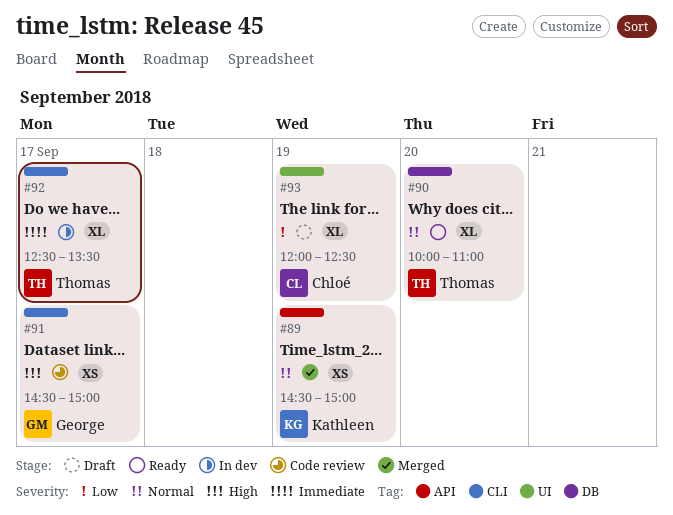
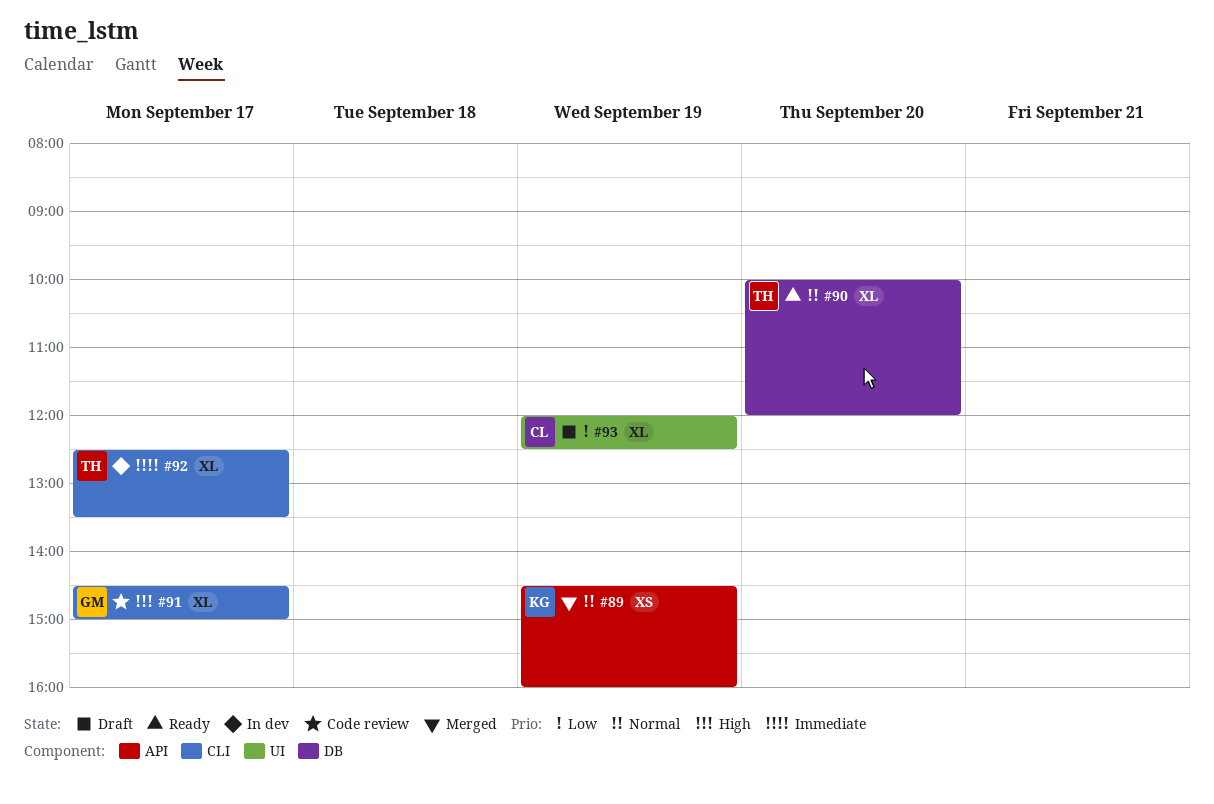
#89, ends: 15:00 -> 16:00
#90, ends: 11:00 -> 12:00
#91, estimate: XS -> XL

